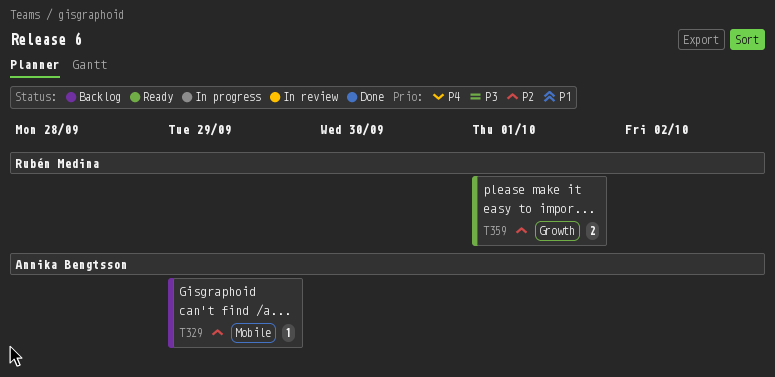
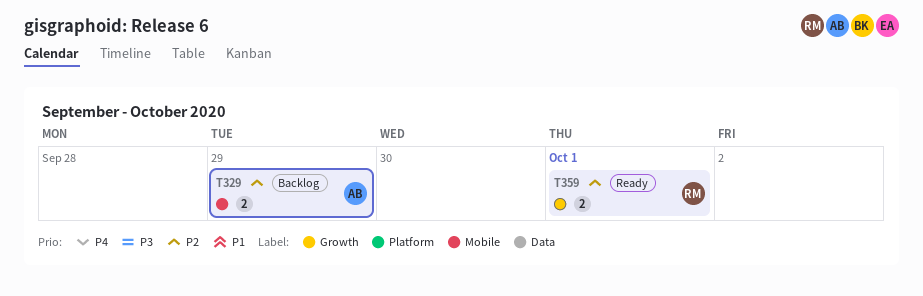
T329, estimate: 1 -> 2

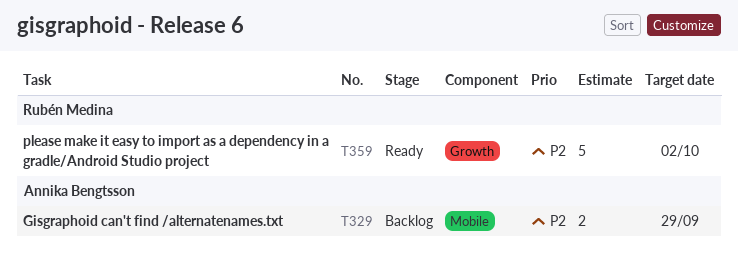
T359, estimate: 2 -> 5
T359, due: Oct 1 -> Oct 2

